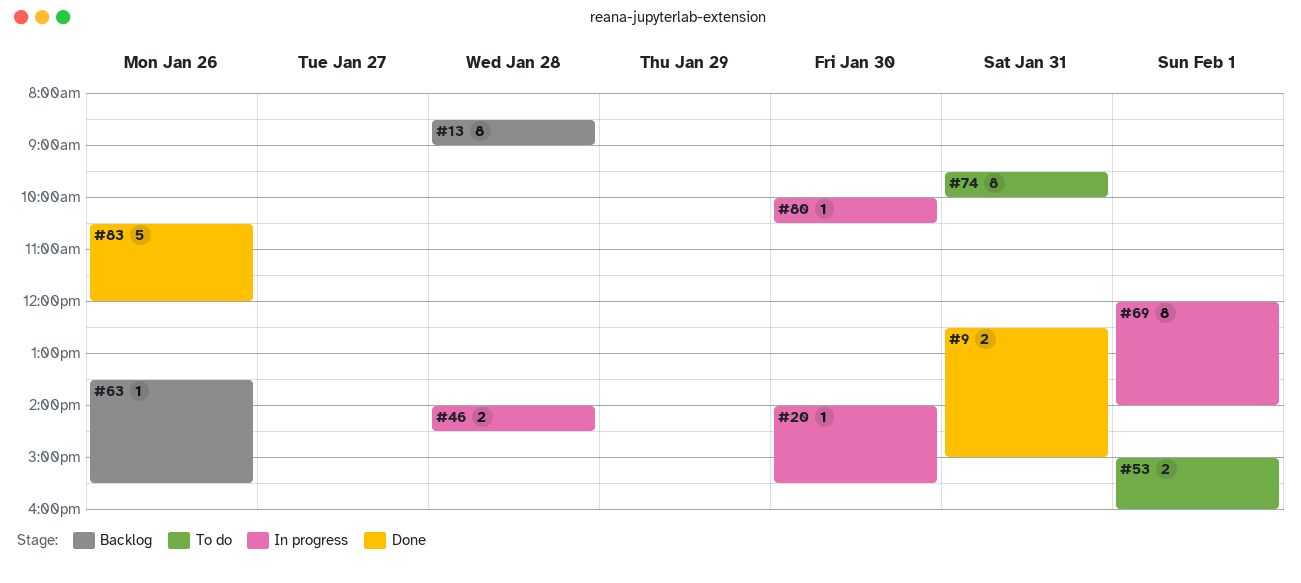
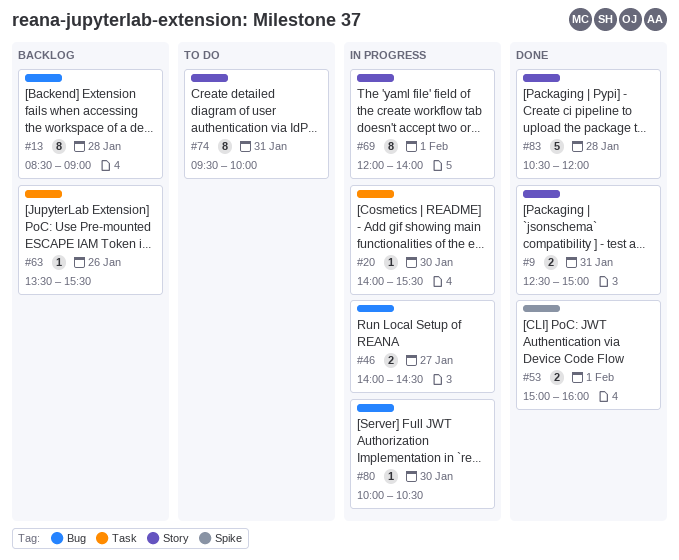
#46, day: Jan 28 -> Jan 27
#53, status: To do -> Done
#83, day: Jan 26 -> Jan 28

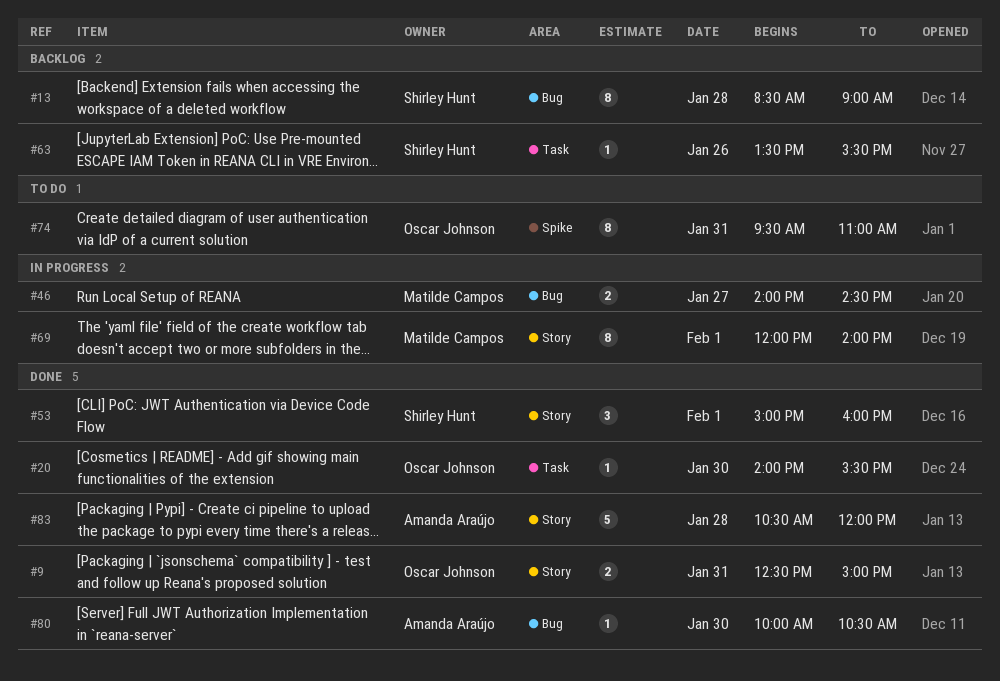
#20, status: In progress -> Done
#53, label: Spike -> Story
#53, estimate: 2 -> 3
#74, label: Story -> Spike
#74, ends: 10:00 -> 11:00
#80, status: In progress -> Done

